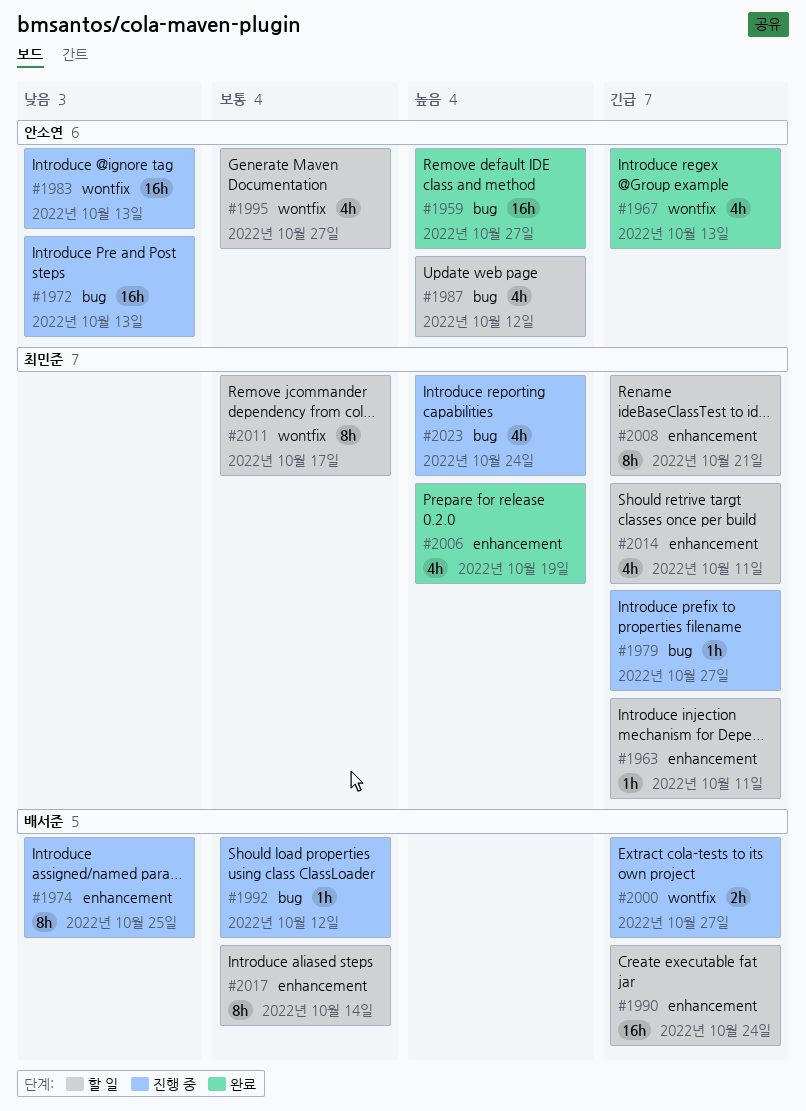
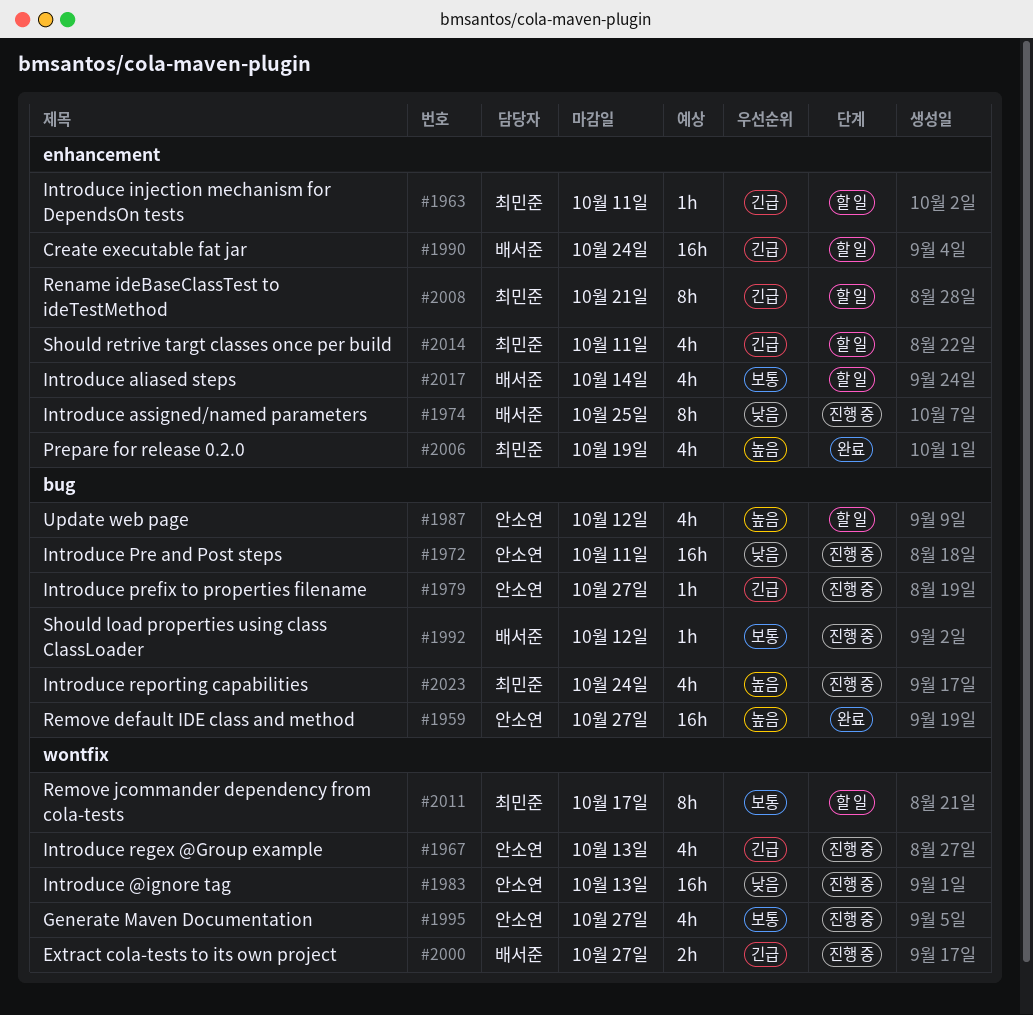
#1967, status: 완료 -> 진행 중
#1972, due: Oct 13 -> Oct 11
#1979, owner: 최민준 -> 안소연
#1995, status: 할 일 -> 진행 중
#2017, estimate: 8h -> 4h

